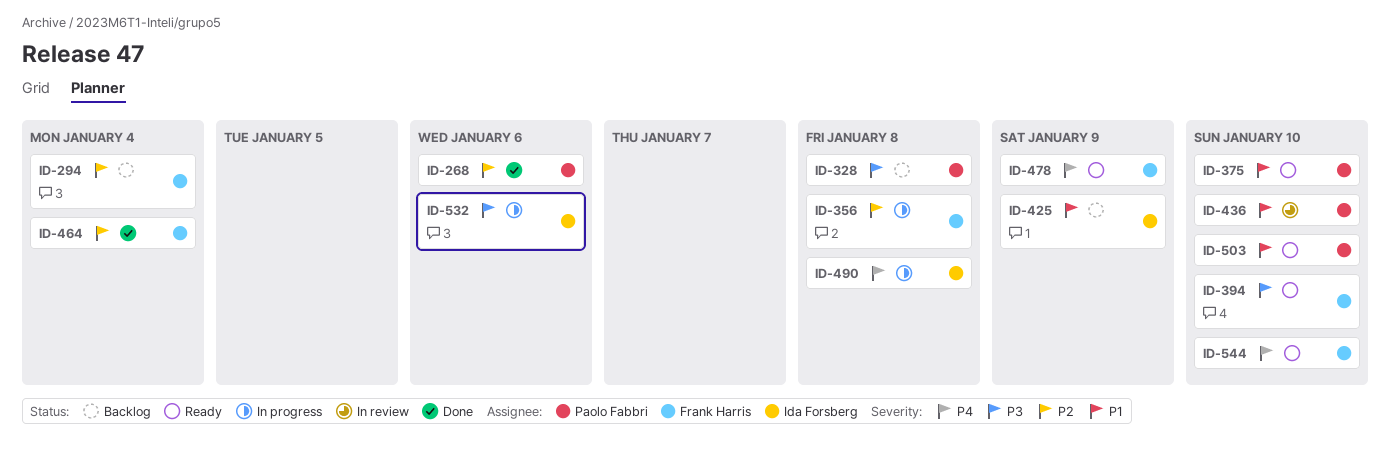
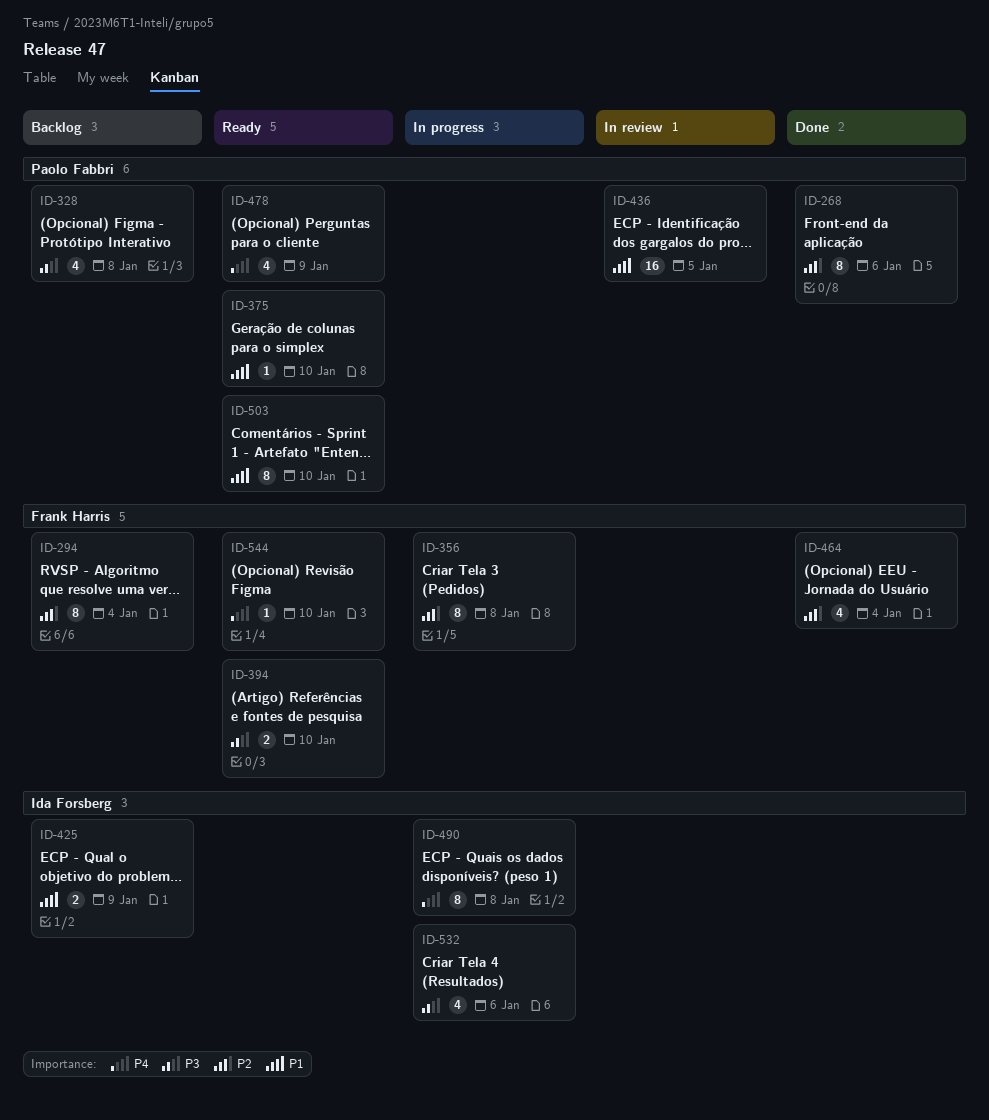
ID-436, due: Jan 10 -> Jan 5
ID-478, owner: Frank Harris -> Paolo Fabbri

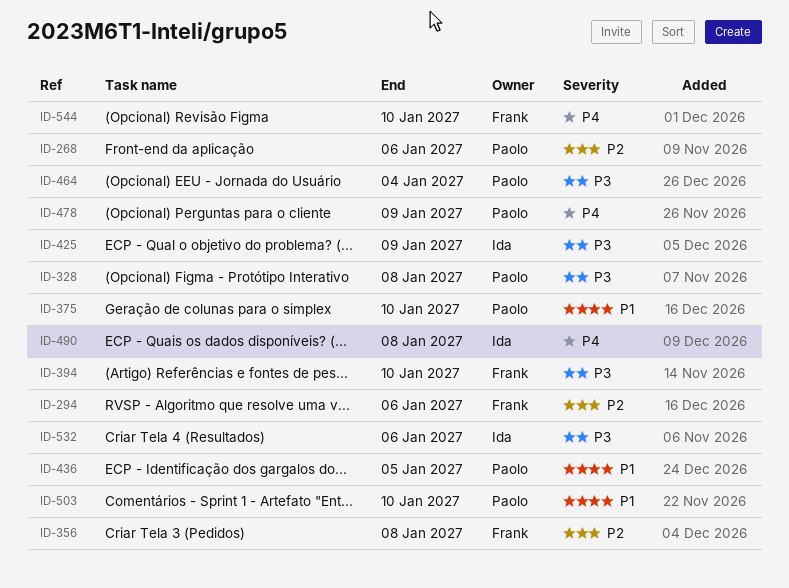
ID-294, due: Jan 4 -> Jan 6
ID-425, priority: P1 -> P3
ID-464, owner: Frank Harris -> Paolo Fabbri
ID-464, priority: P2 -> P3

